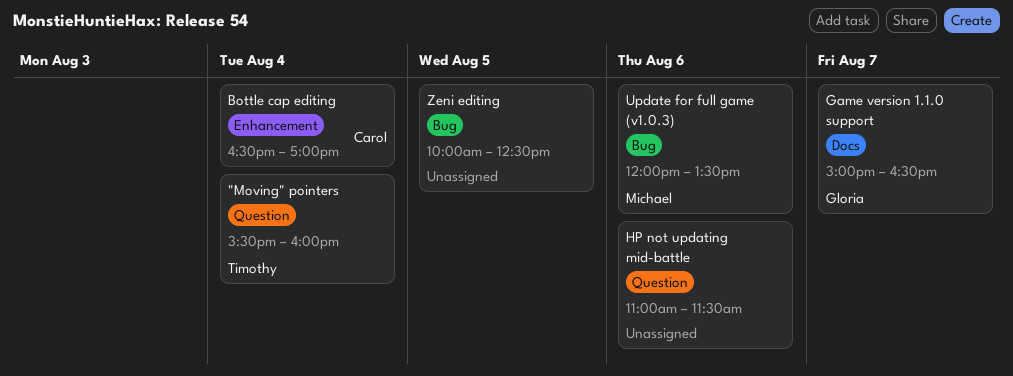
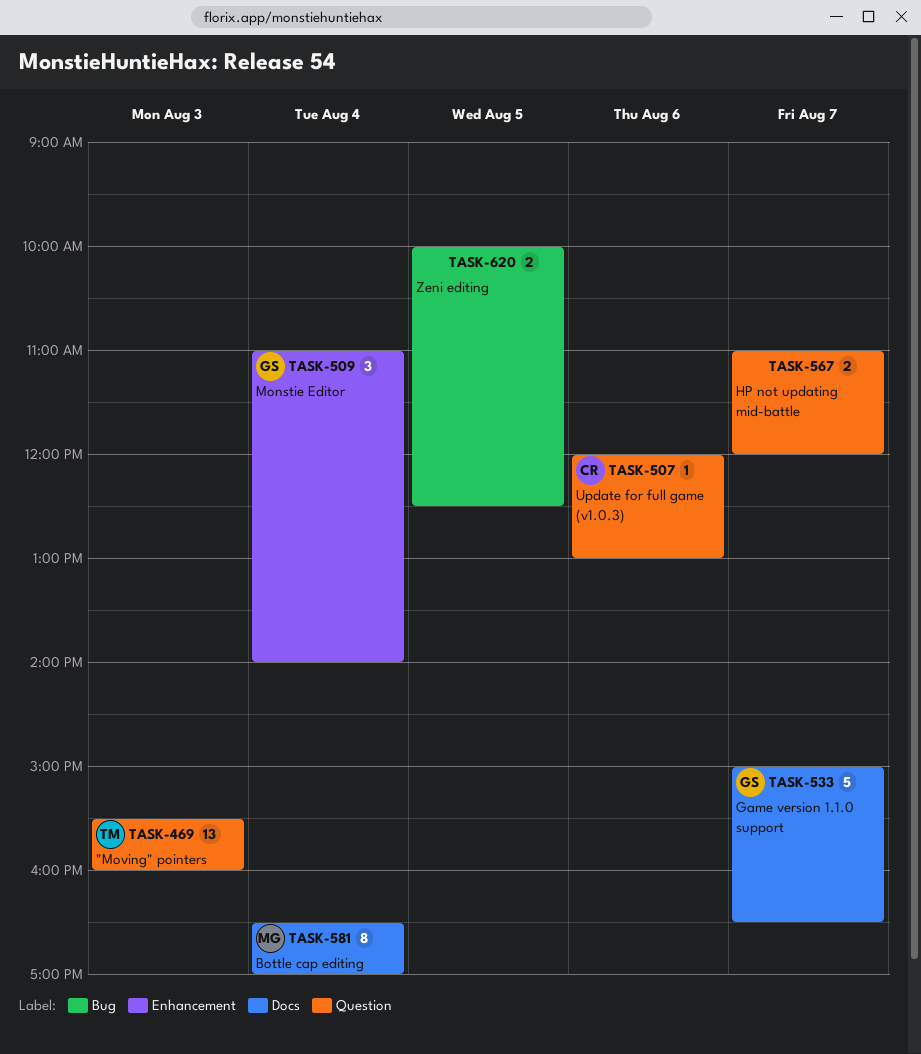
"Moving" pointers, day: Aug 4 -> Aug 3
Bottle cap editing, owner: Carol -> Michael
Bottle cap editing, label: Enhancement -> Docs
HP not updating mid-battle, day: Aug 6 -> Aug 7
HP not updating mid-battle, ends: 11:30 -> 12:00
Monstie Editor: none -> present
Update for full game (v1.0.3), owner: Michael -> Carol
Update for full game (v1.0.3), label: Bug -> Question
Update for full game (v1.0.3), ends: 13:30 -> 13:00

